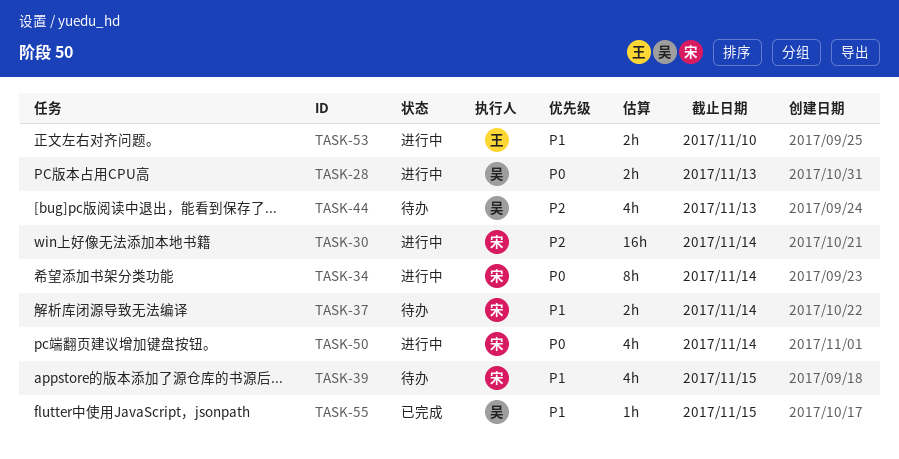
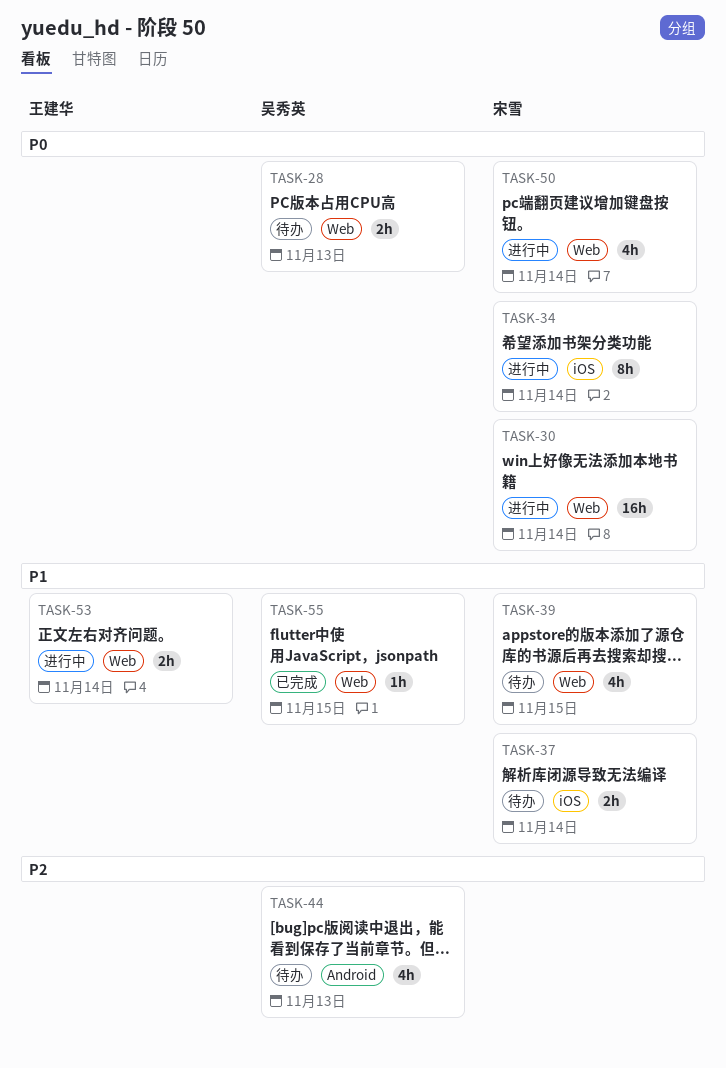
TASK-28, status: 进行中 -> 待办
TASK-30, priority: P2 -> P0
TASK-53, due: Nov 10 -> Nov 14

